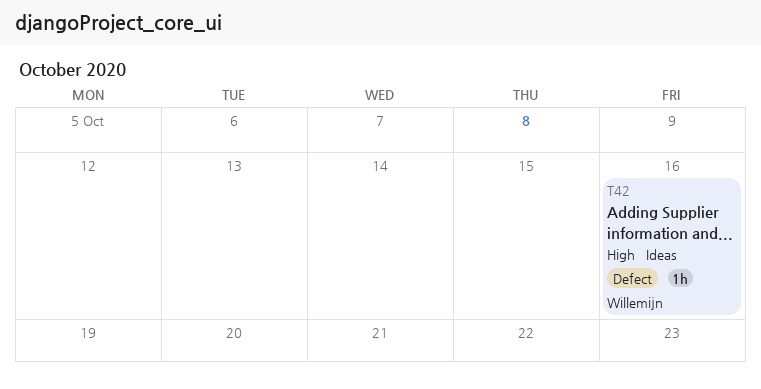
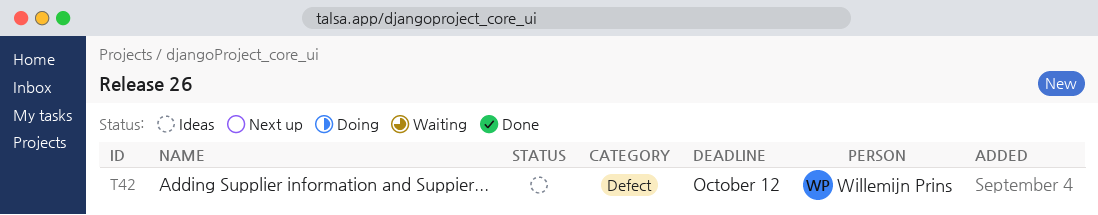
T42, due: Oct 16 -> Oct 12

